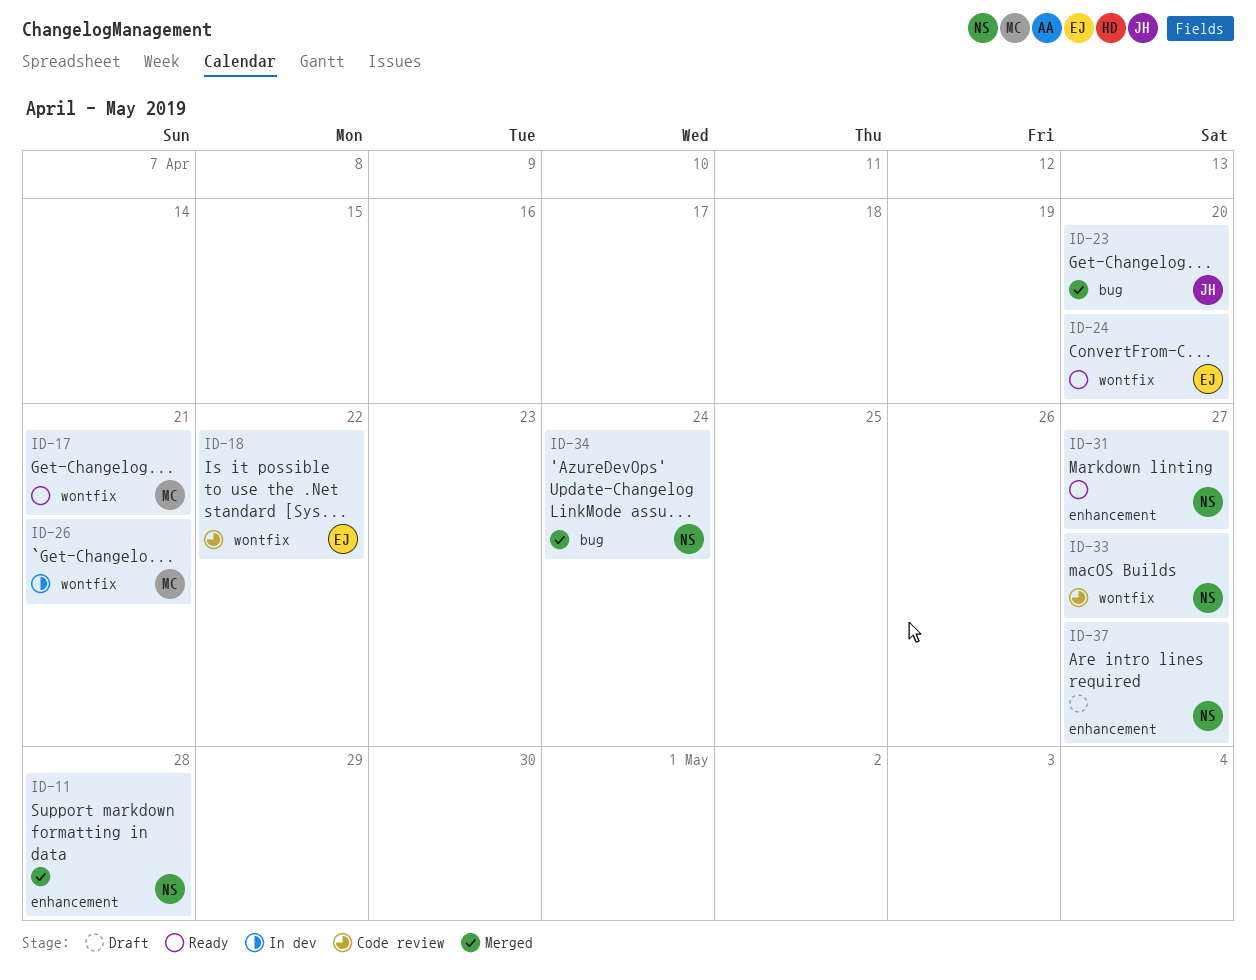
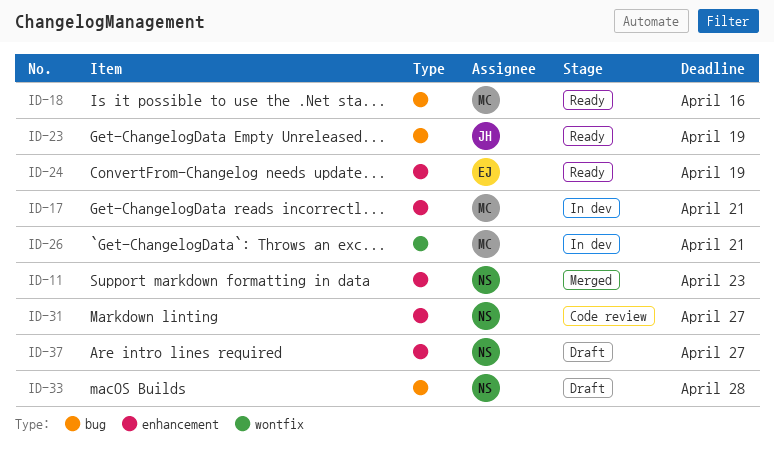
ID-11, due: Apr 28 -> Apr 23
ID-17, status: Ready -> In dev
ID-17, label: wontfix -> enhancement
ID-18, status: Code review -> Ready
ID-18, owner: EJ -> MC
ID-18, label: wontfix -> bug
ID-18, due: Apr 22 -> Apr 16
ID-23, status: Merged -> Ready
ID-23, due: Apr 20 -> Apr 19
ID-24, label: wontfix -> enhancement
ID-24, due: Apr 20 -> Apr 19
ID-31, status: Ready -> Code review
ID-33, status: Code review -> Draft
ID-33, label: wontfix -> bug
ID-33, due: Apr 27 -> Apr 28
ID-34: present -> none

